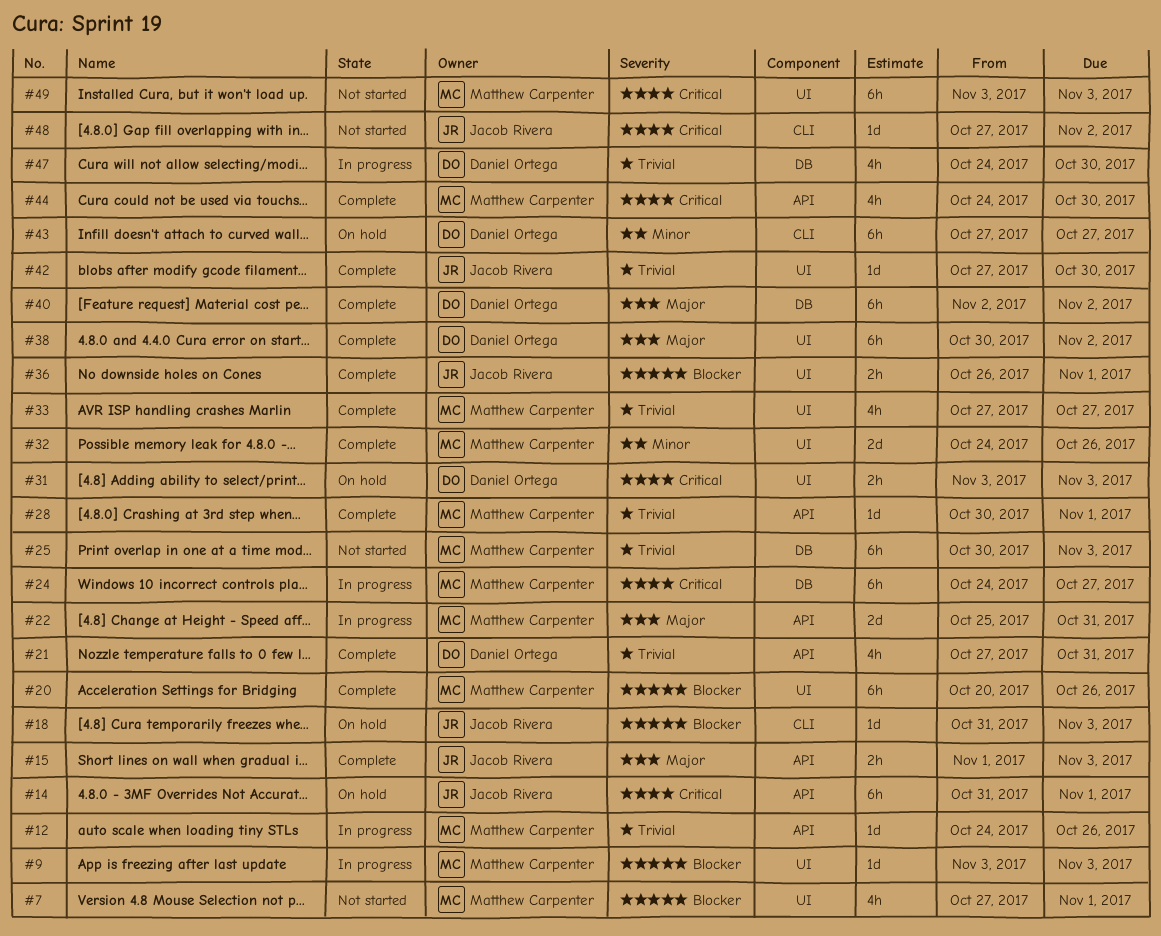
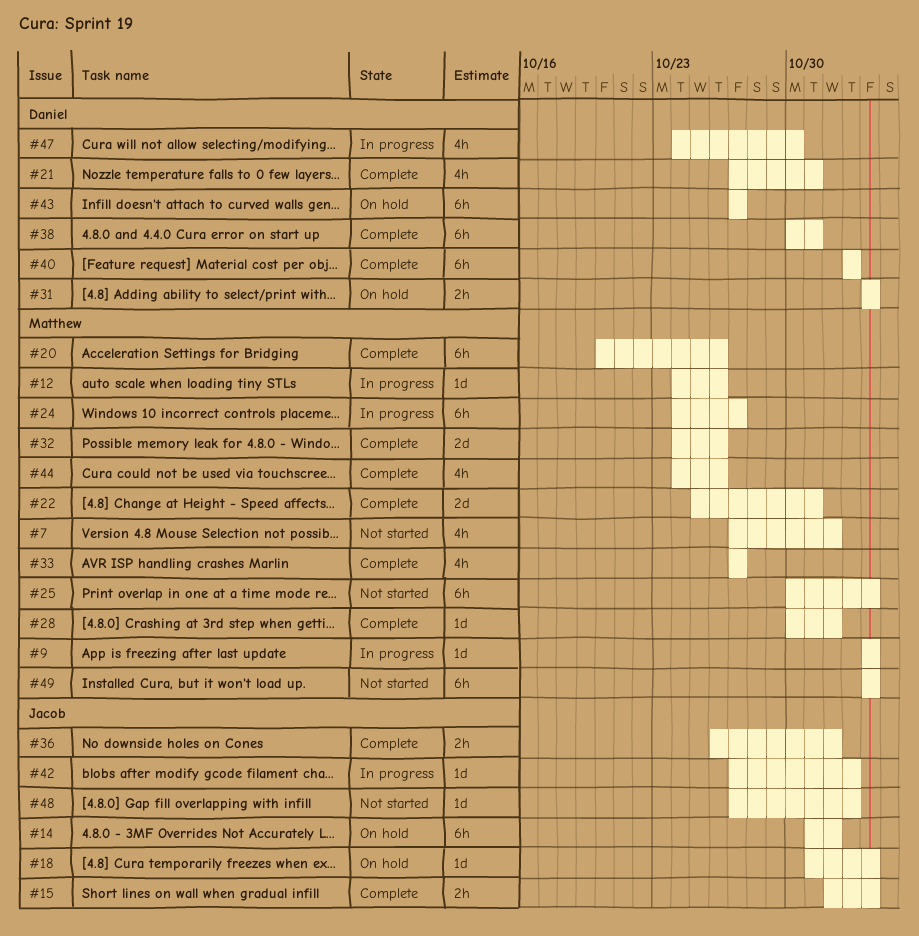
#22, status: In progress -> Complete
#38, due: Nov 2 -> Oct 31
#42, status: Complete -> In progress
#42, due: Oct 30 -> Nov 2
#44, due: Oct 30 -> Oct 26

